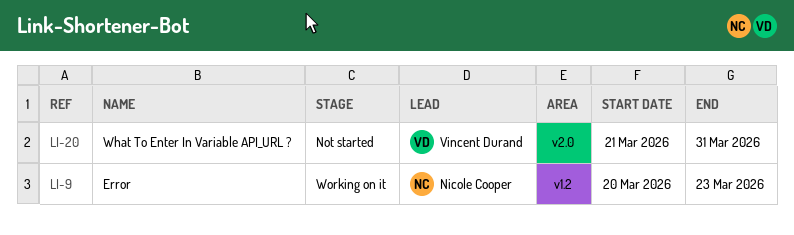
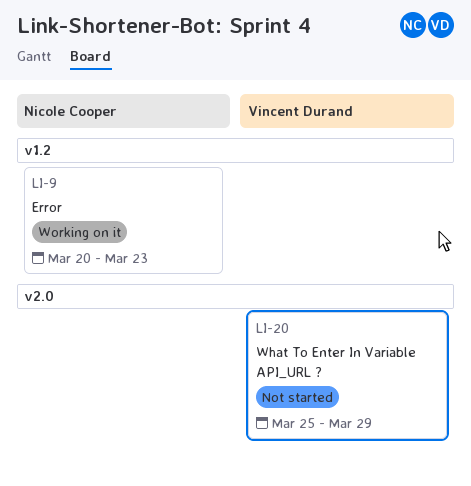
LI-20, start: Mar 21 -> Mar 25
LI-20, due: Mar 31 -> Mar 29

